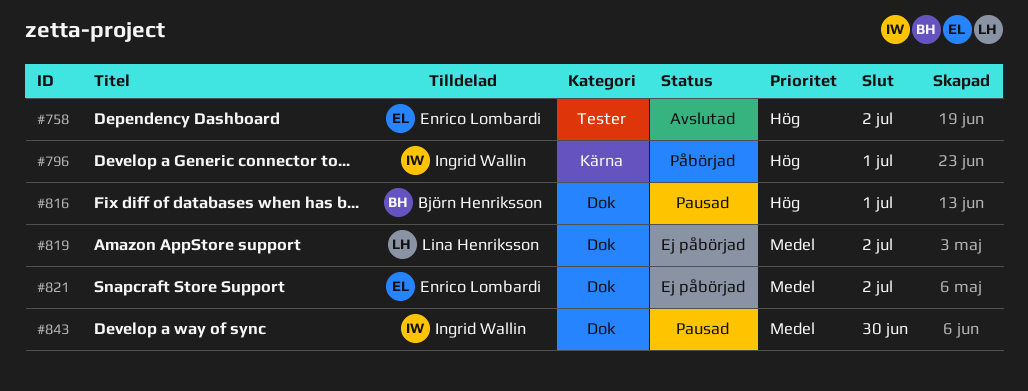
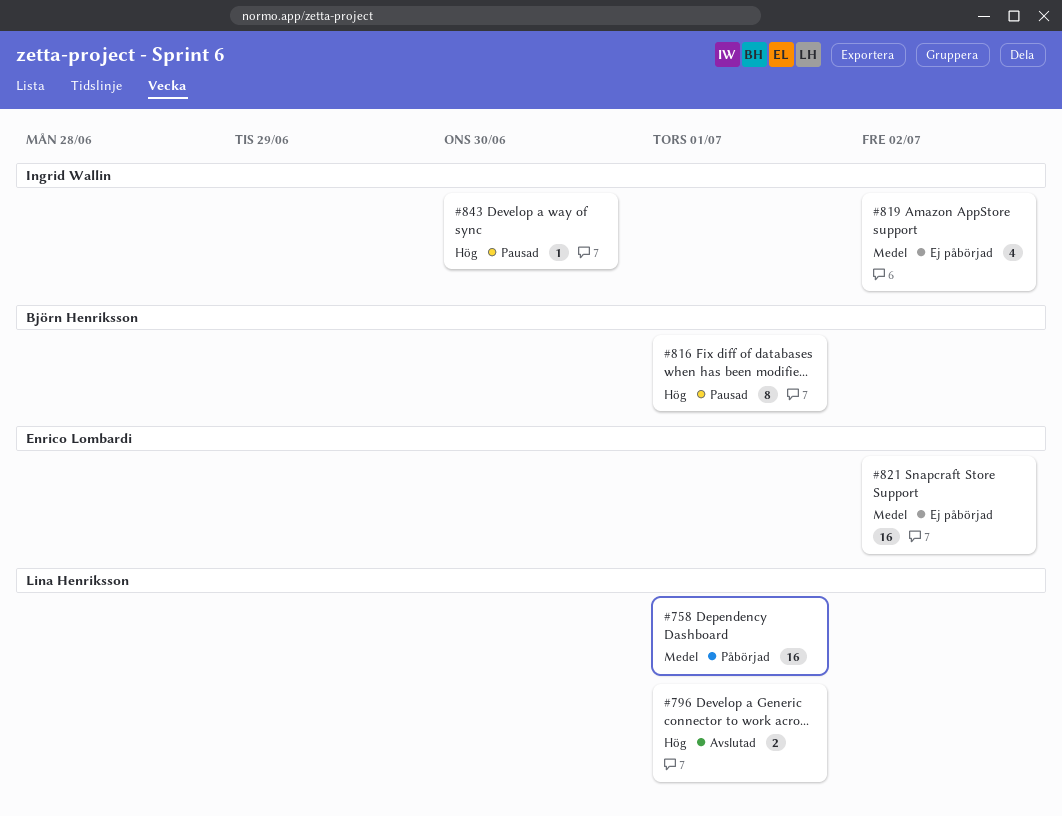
#758, status: Avslutad -> Påbörjad
#758, owner: Enrico Lombardi -> Lina Henriksson
#758, priority: Hög -> Medel
#758, due: Jul 2 -> Jul 1
#796, status: Påbörjad -> Avslutad
#796, owner: Ingrid Wallin -> Lina Henriksson
#819, owner: Lina Henriksson -> Ingrid Wallin
#843, priority: Medel -> Hög

